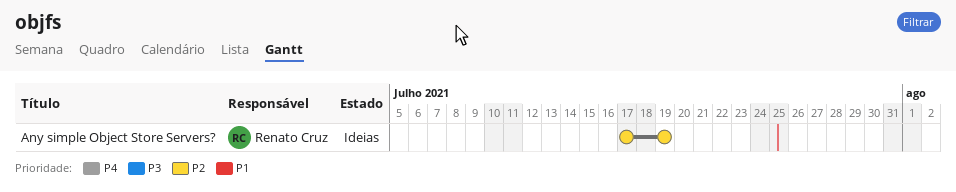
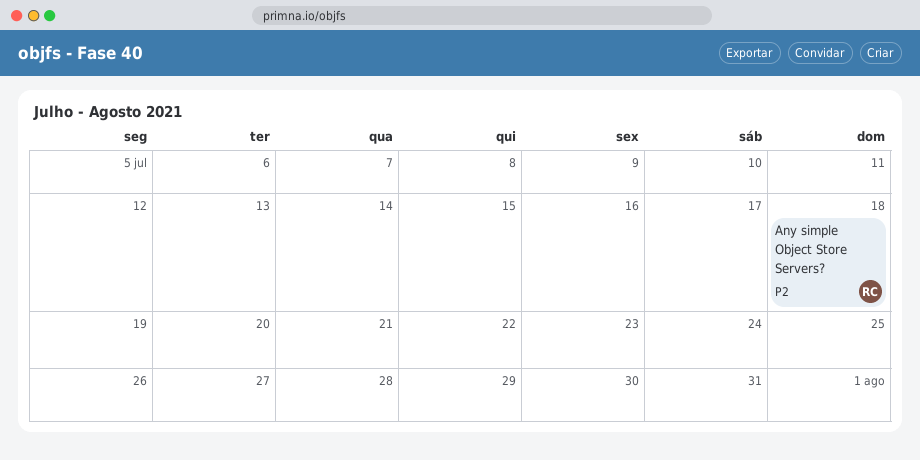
Any simple Object Store Servers?, due: Jul 19 -> Jul 18

